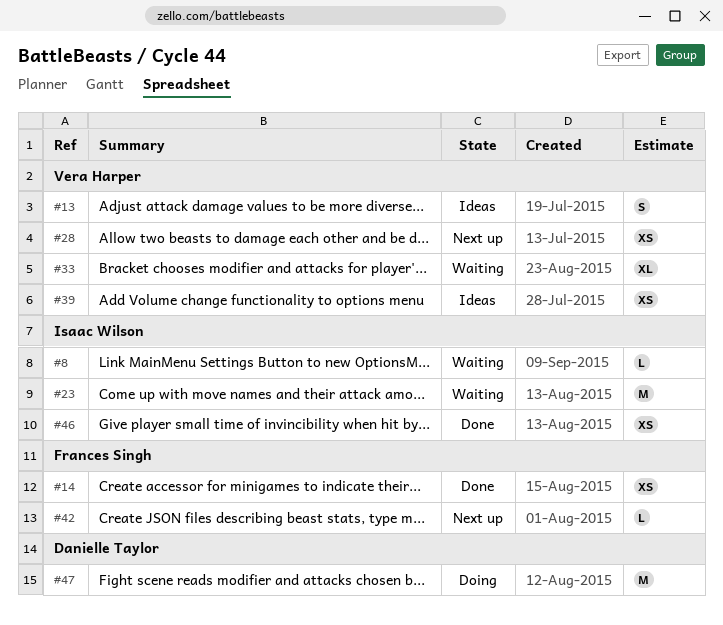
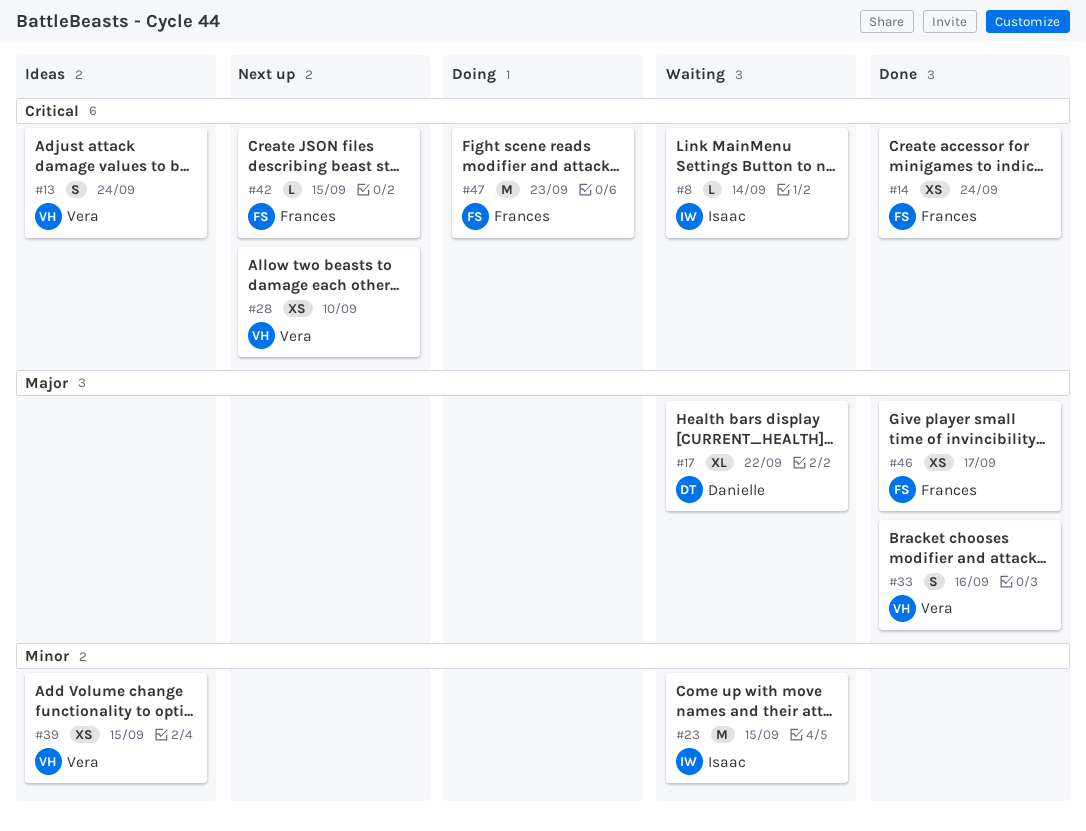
#17: none -> present
#33, status: Waiting -> Done
#33, estimate: XL -> S
#46, owner: Isaac Wilson -> Frances Singh
#47, owner: Danielle Taylor -> Frances Singh

